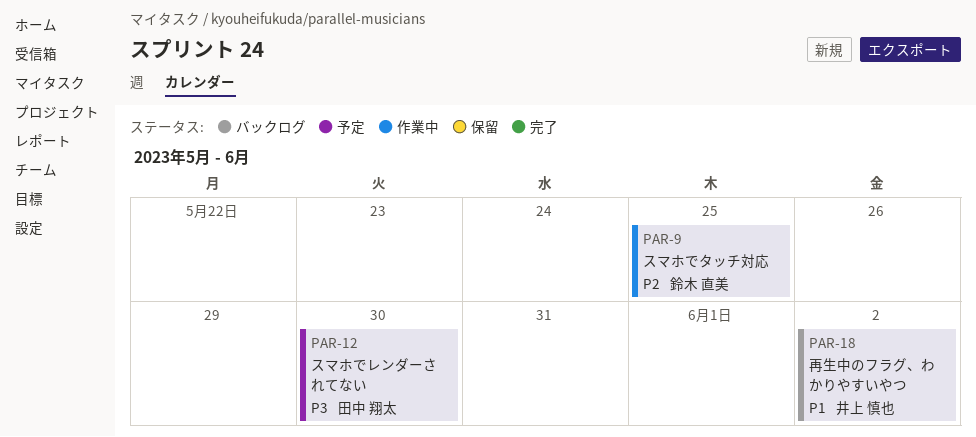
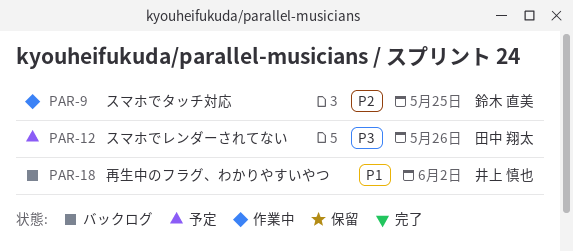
PAR-12, due: May 30 -> May 26

